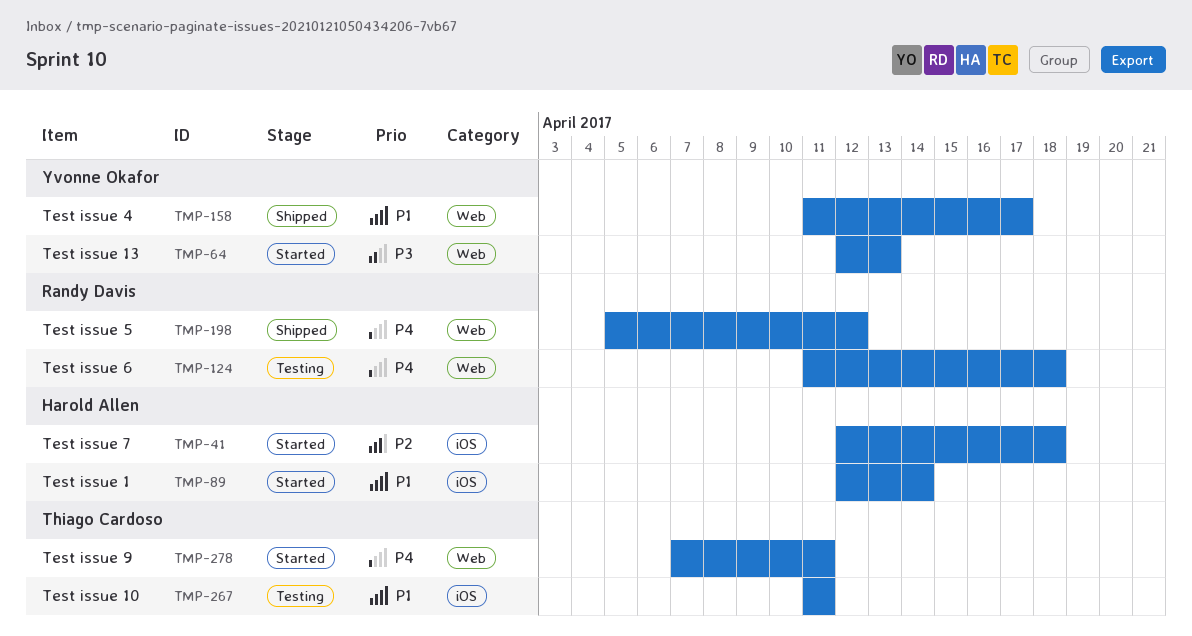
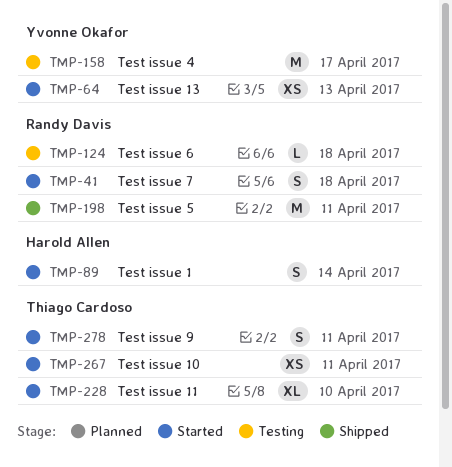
TMP-41, owner: Harold Allen -> Randy Davis
TMP-158, status: Shipped -> Testing
TMP-198, due: Apr 12 -> Apr 11
TMP-228: none -> present
TMP-267, status: Testing -> Started

